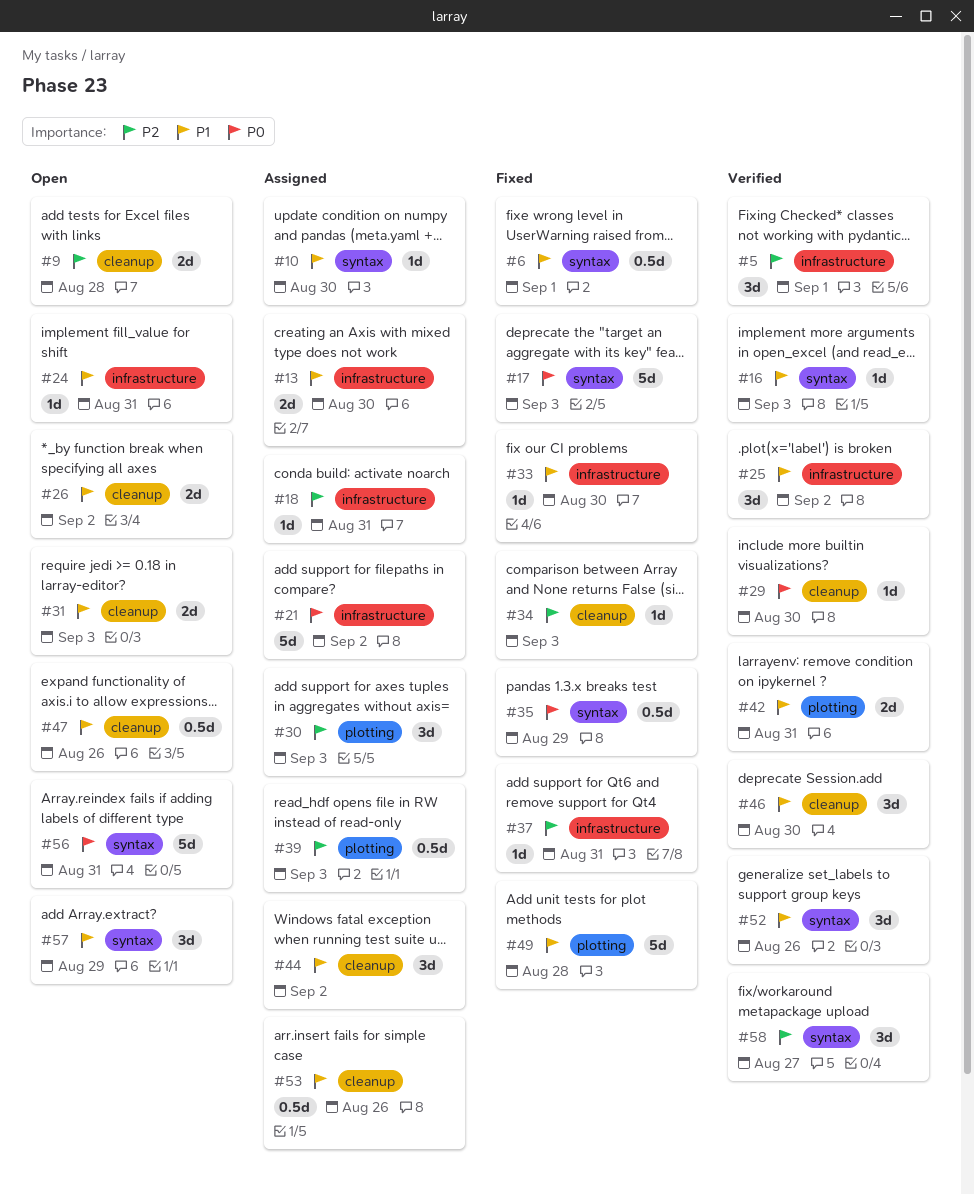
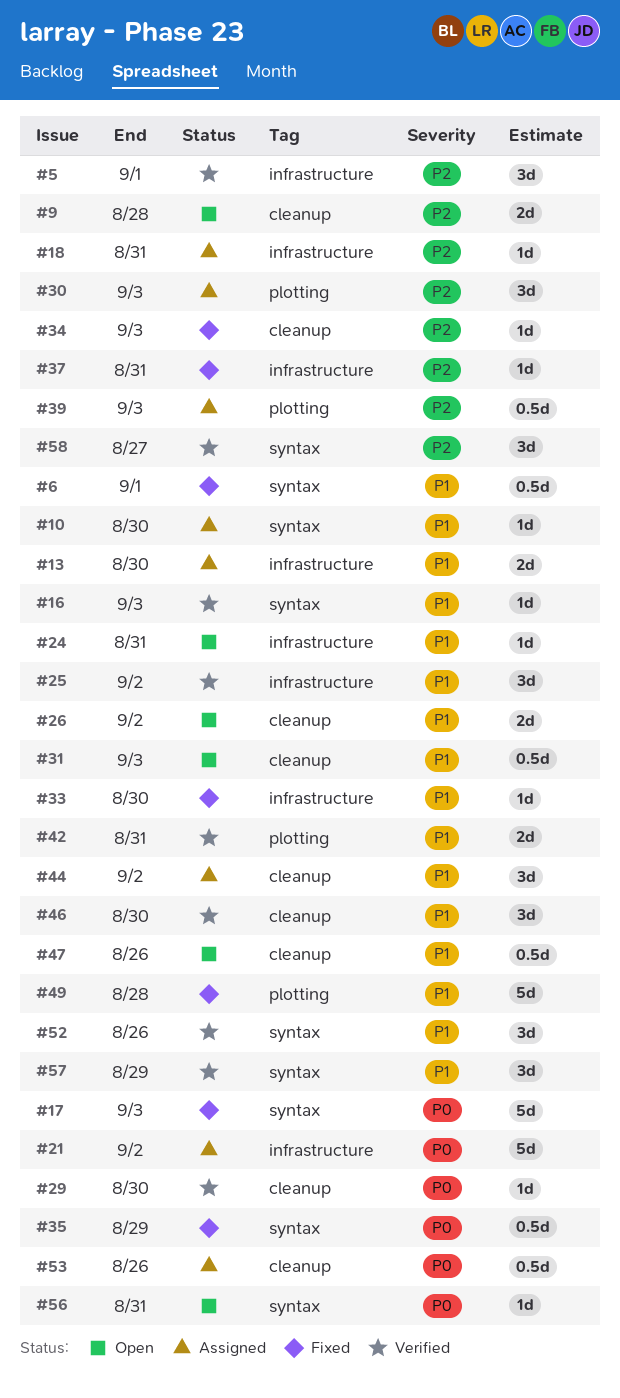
#31, estimate: 2d -> 0.5d
#53, priority: P1 -> P0
#56, estimate: 5d -> 1d
#57, status: Open -> Verified

